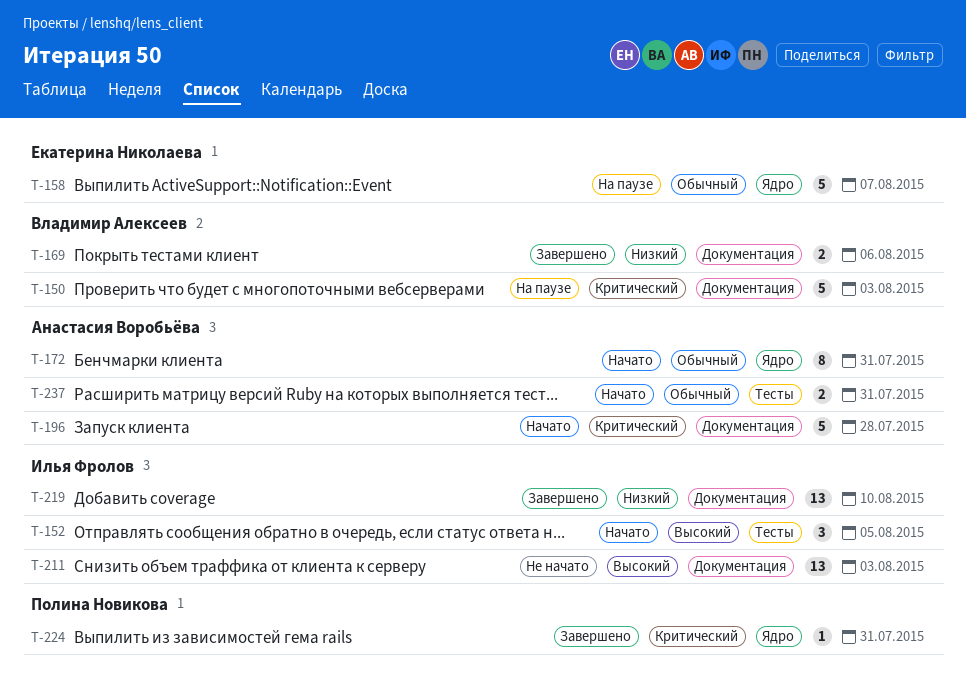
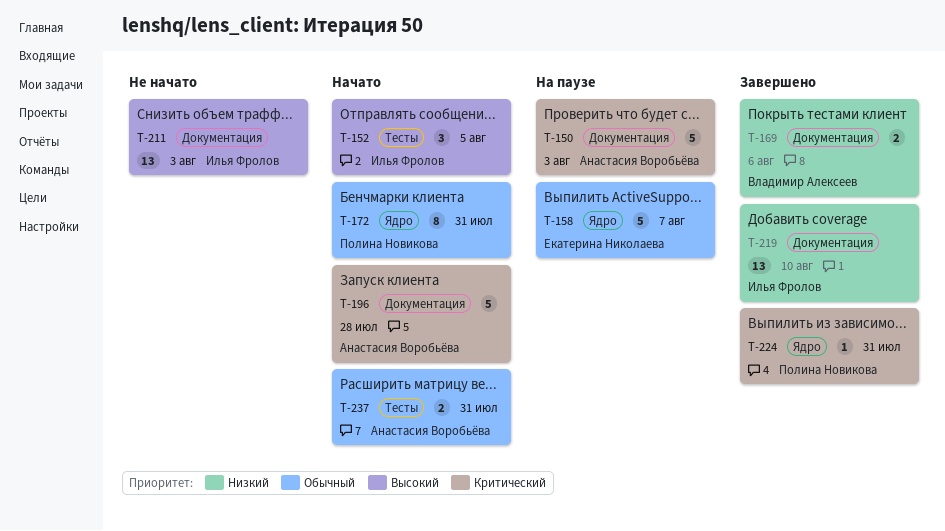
T-150, owner: Владимир Алексеев -> Анастасия Воробьёва
T-172, owner: Анастасия Воробьёва -> Полина Новикова

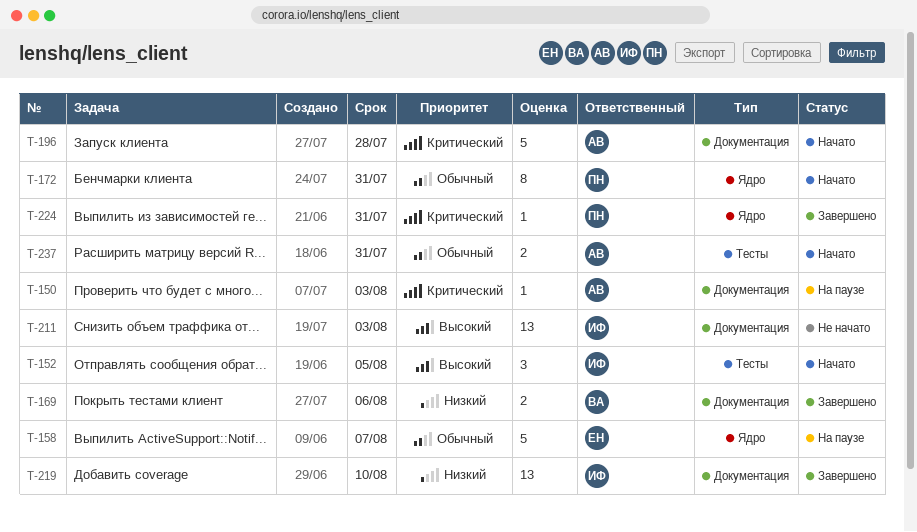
T-150, estimate: 5 -> 1

